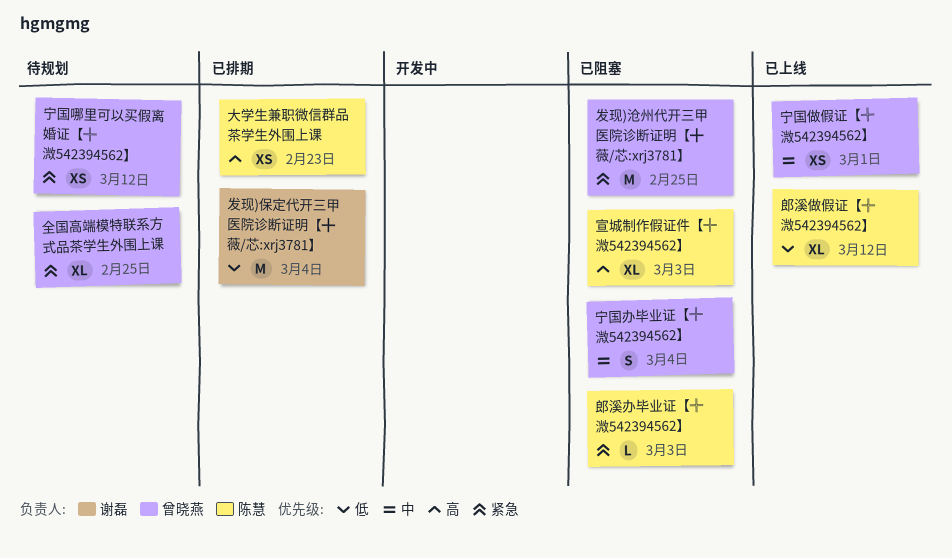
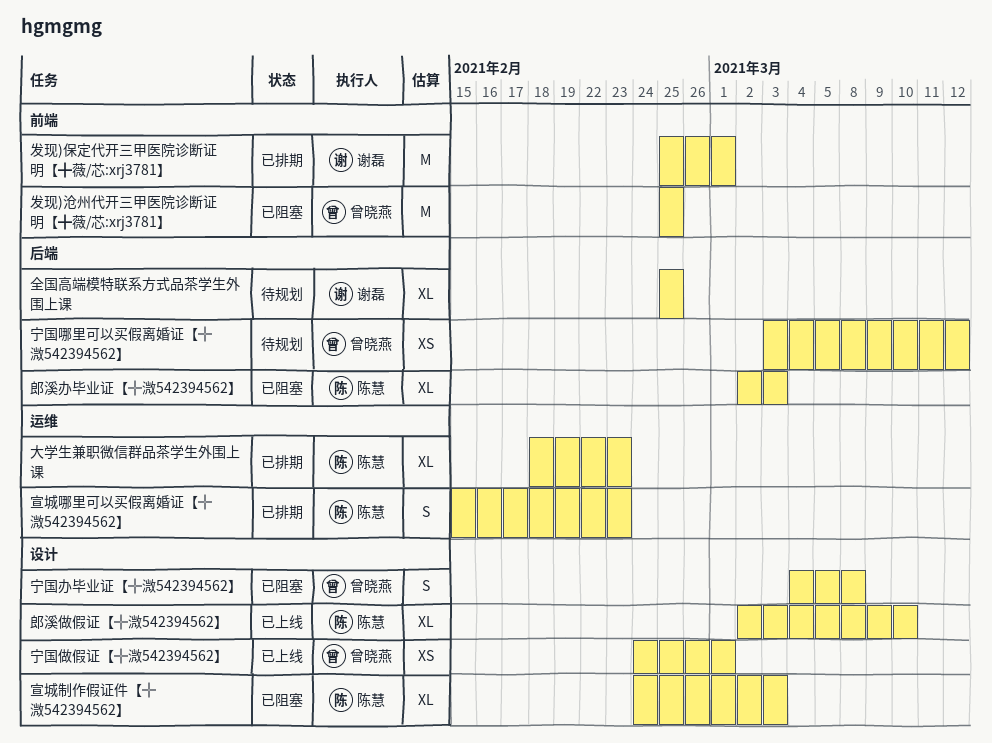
全国高端模特联系方式品茶学生外围上课, owner: 曾晓燕 -> 谢磊
发现)保定代开三甲医院诊断证明【╋薇/芯:xrj3781】, due: Mar 4 -> Mar 1
大学生兼职微信群品茶学生外围上课, estimate: XS -> XL
宁国办毕业证【╬溦542394562】, due: Mar 4 -> Mar 8
宣城哪里可以买假离婚证【╬溦542394562】: none -> present
郎溪做假证【╬溦542394562】, due: Mar 12 -> Mar 10
郎溪办毕业证【╬溦542394562】, estimate: L -> XL

